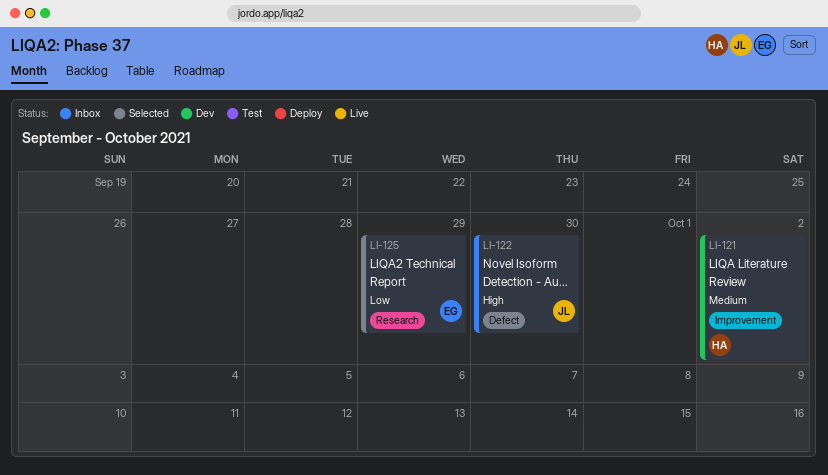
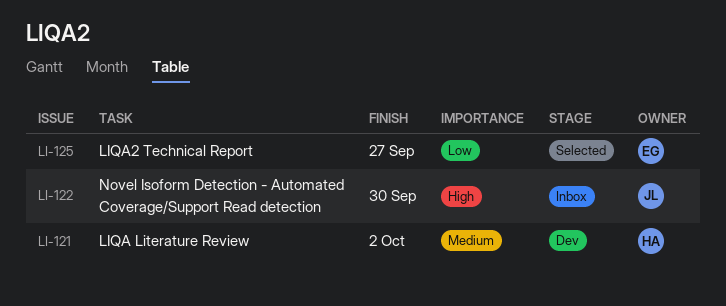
LI-125, due: Sep 29 -> Sep 27

